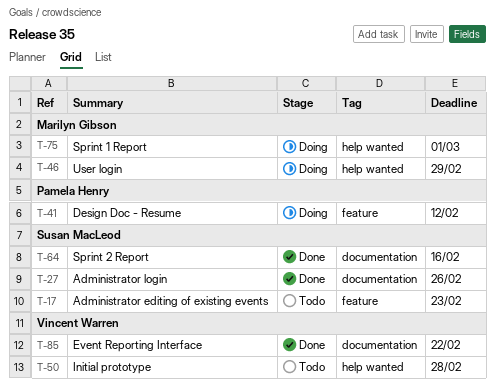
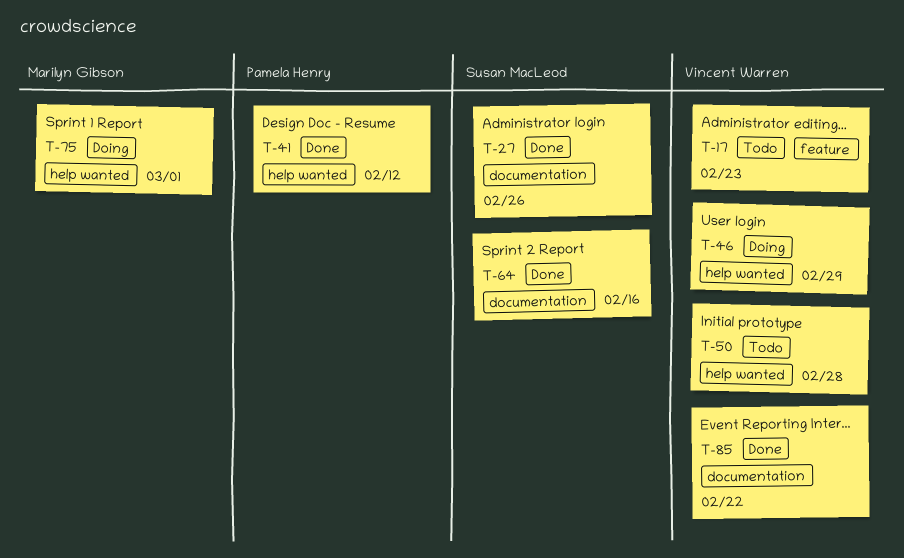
T-17, owner: Susan MacLeod -> Vincent Warren
T-41, status: Doing -> Done
T-41, label: feature -> help wanted
T-46, owner: Marilyn Gibson -> Vincent Warren

